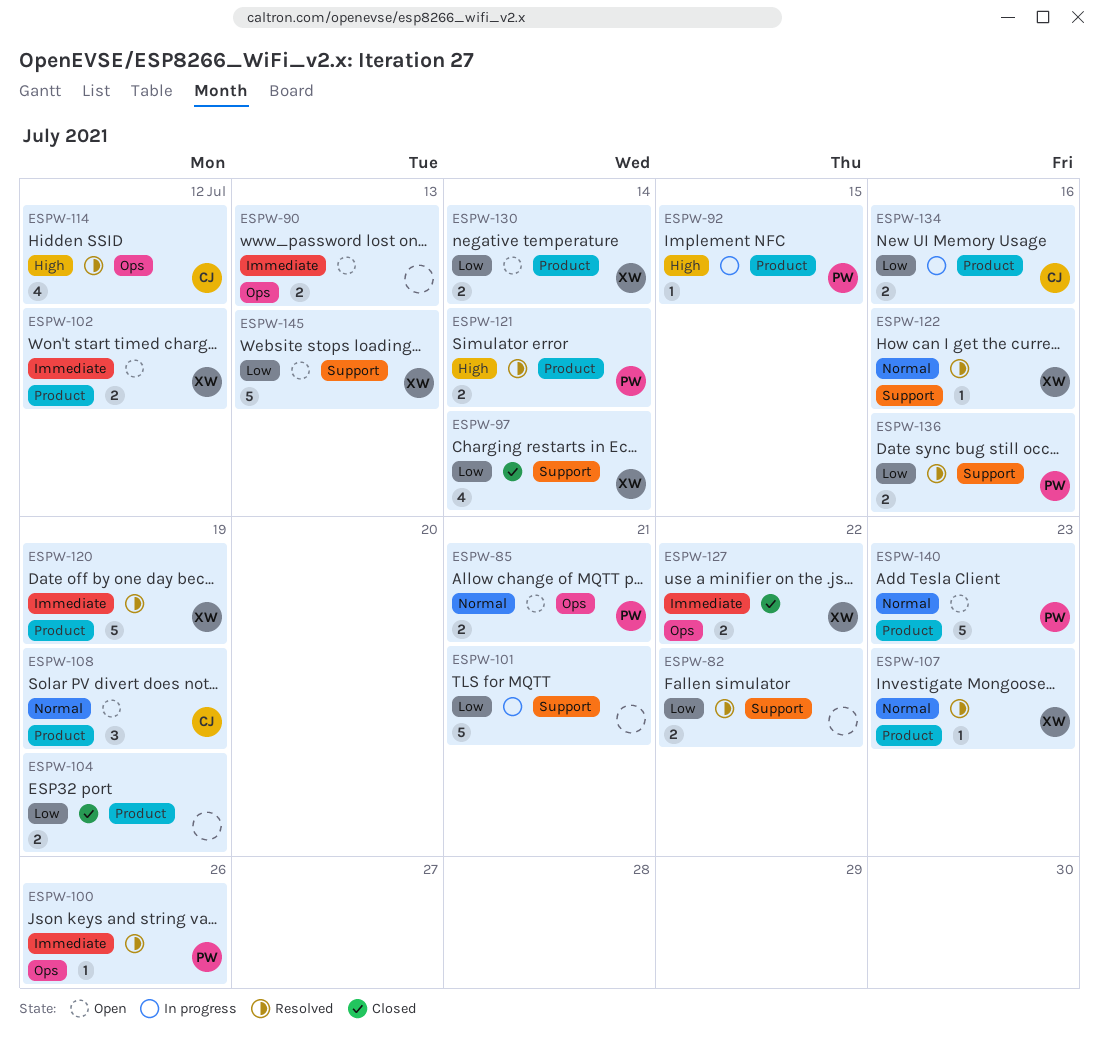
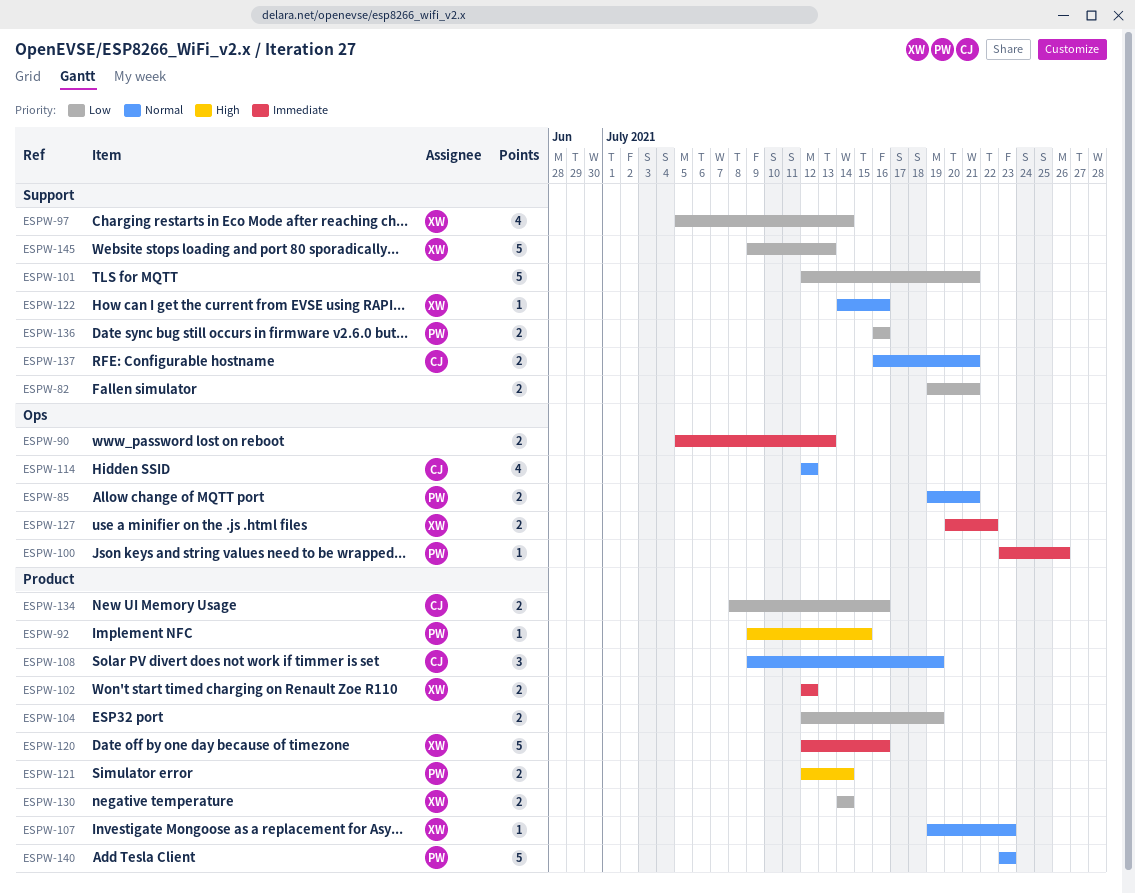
ESPW-82, due: Jul 22 -> Jul 21
ESPW-114, priority: High -> Normal
ESPW-120, due: Jul 19 -> Jul 16
ESPW-137: none -> present

